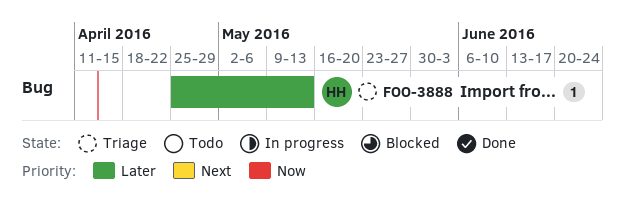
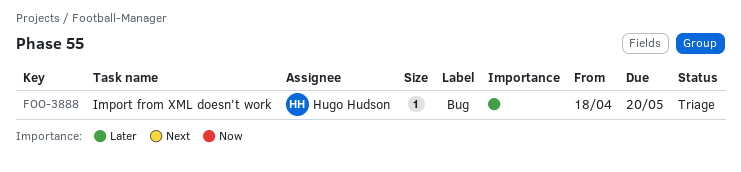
FOO-3888, start: Apr 25 -> Apr 18
FOO-3888, due: May 13 -> May 20

